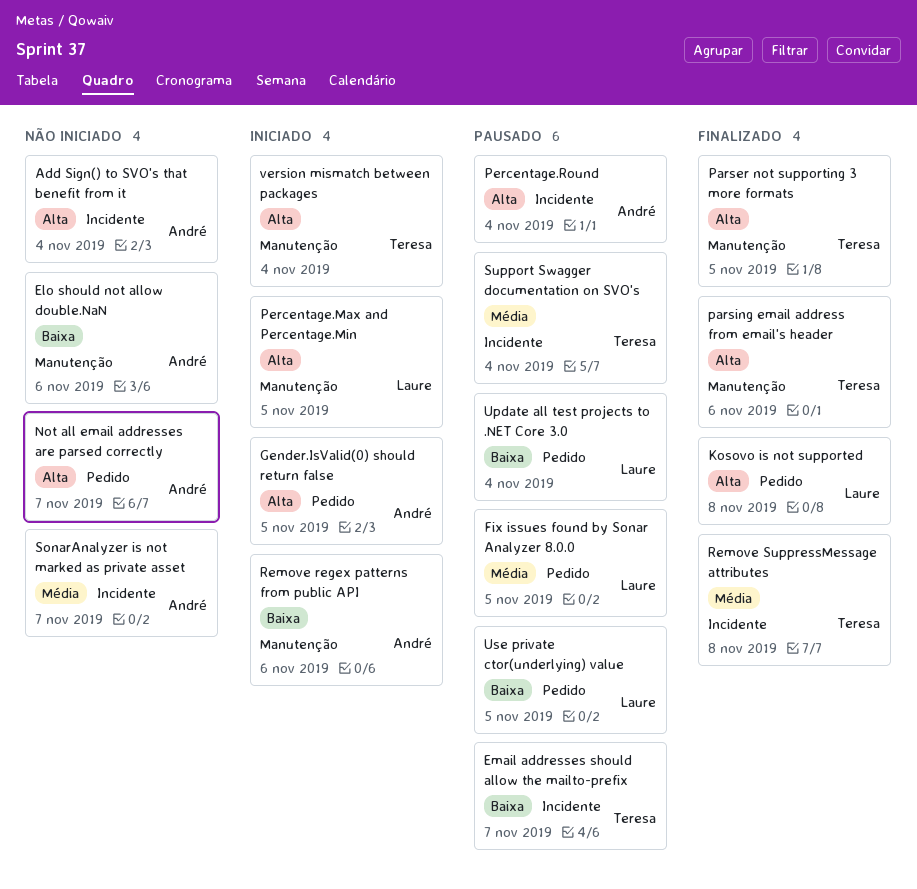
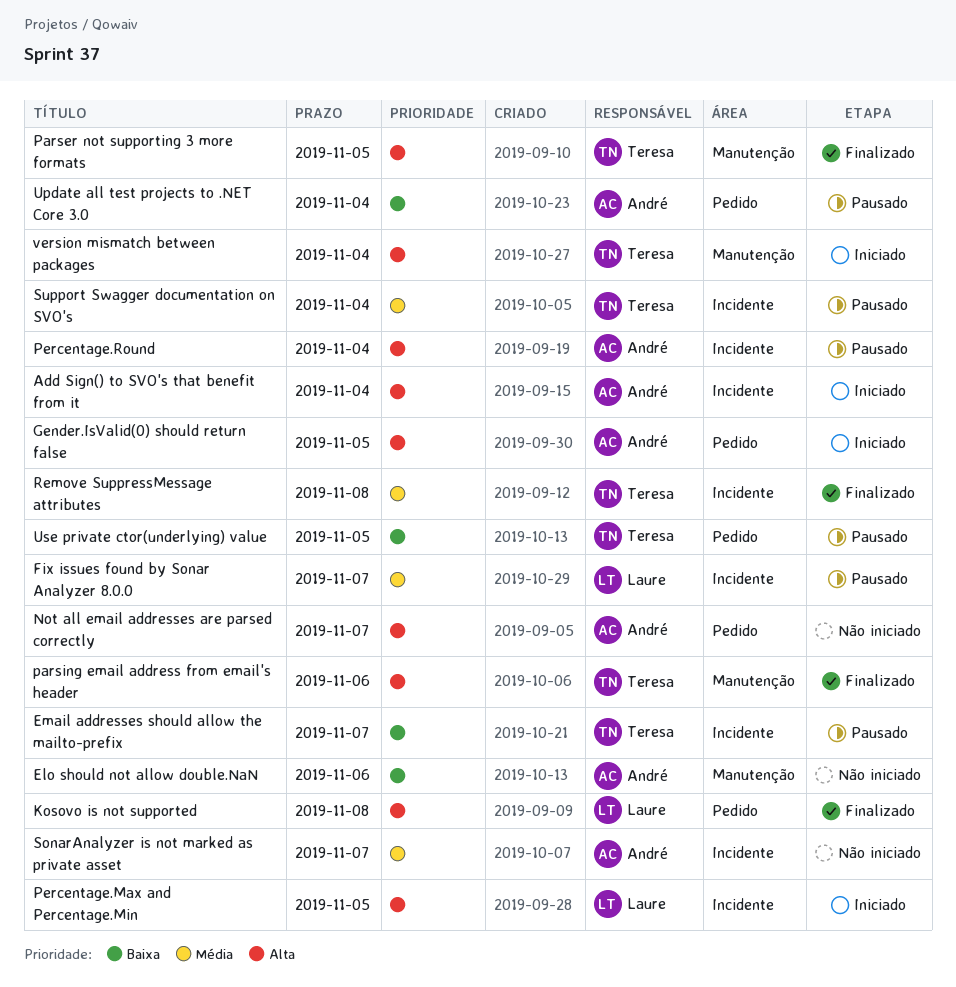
Add Sign() to SVO's that benefit from it, status: Não iniciado -> Iniciado
Fix issues found by Sonar Analyzer 8.0.0, label: Pedido -> Incidente
Fix issues found by Sonar Analyzer 8.0.0, due: Nov 5 -> Nov 7
Percentage.Max and Percentage.Min, label: Manutenção -> Incidente
Remove regex patterns from public API: present -> none
Update all test projects to .NET Core 3.0, owner: Laure -> André
Use private ctor(underlying) value, owner: Laure -> Teresa

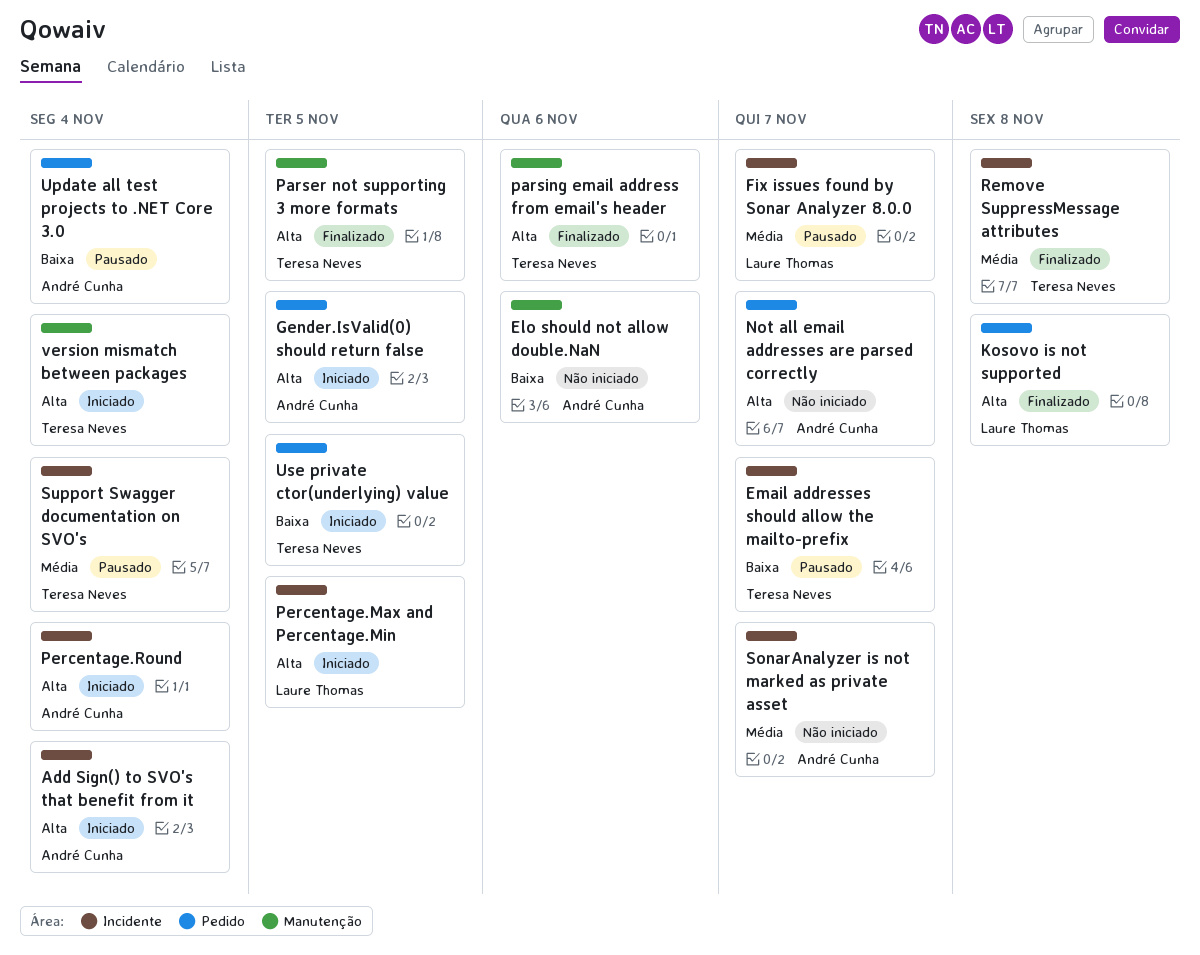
Percentage.Round, status: Pausado -> Iniciado
Use private ctor(underlying) value, status: Pausado -> Iniciado

